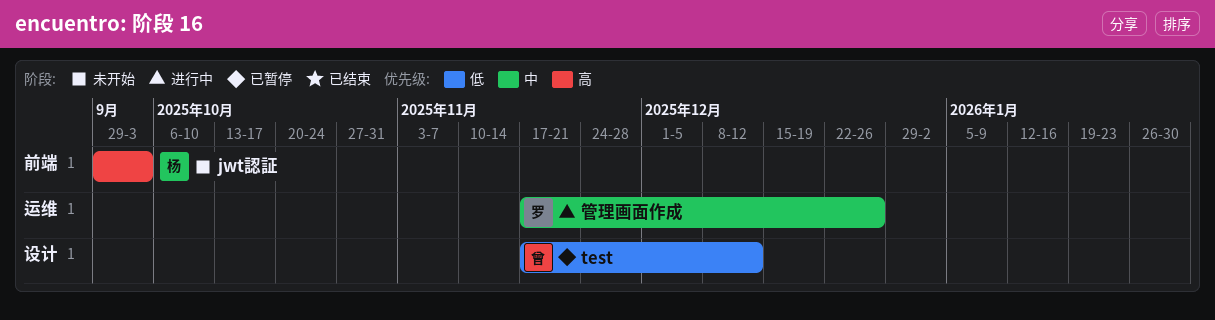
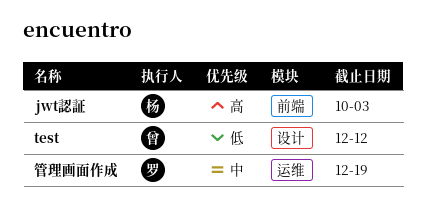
管理画面作成, due: Dec 26 -> Dec 19

